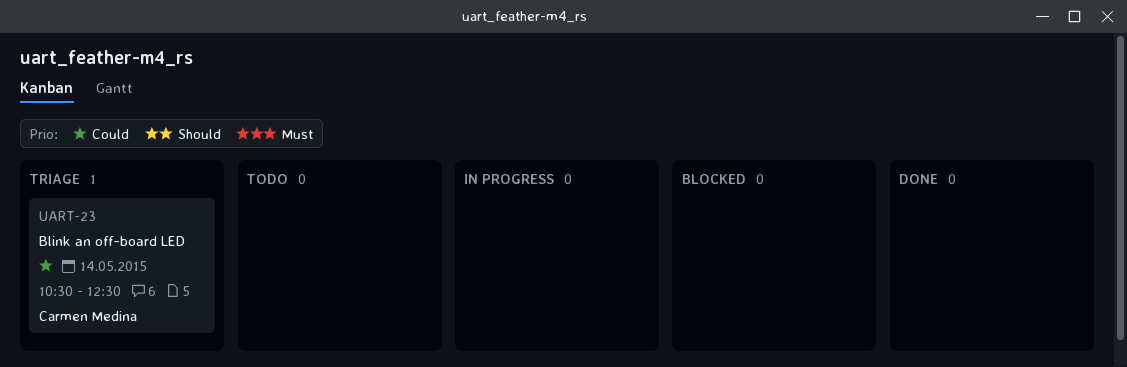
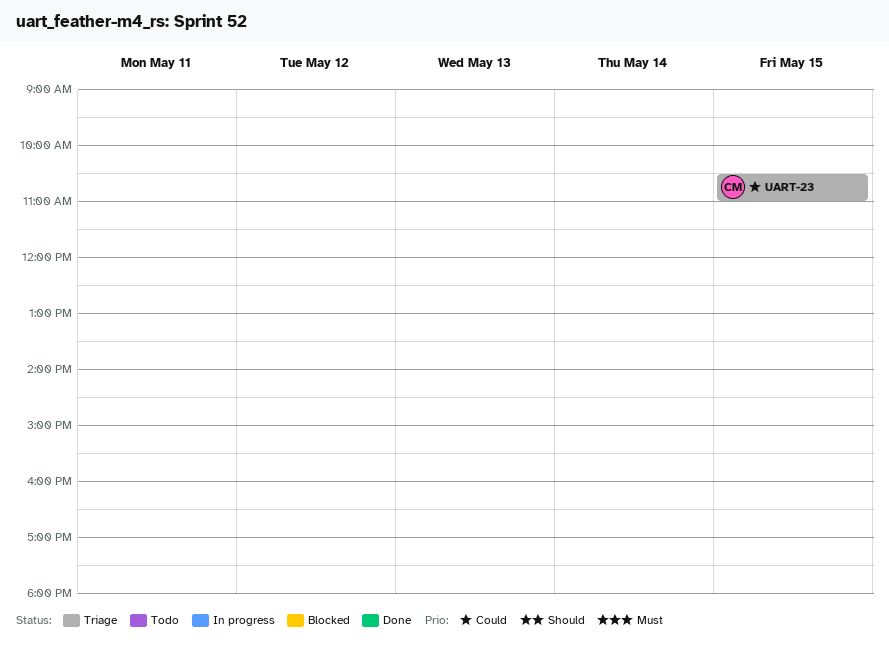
UART-23, day: May 14 -> May 15
UART-23, ends: 12:30 -> 11:00

